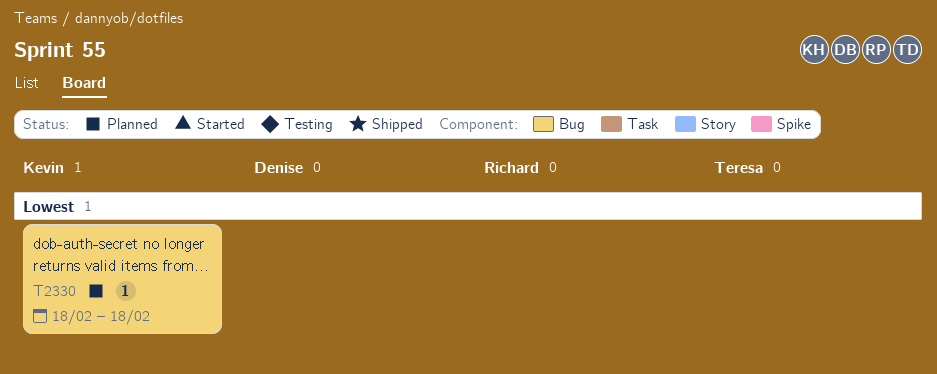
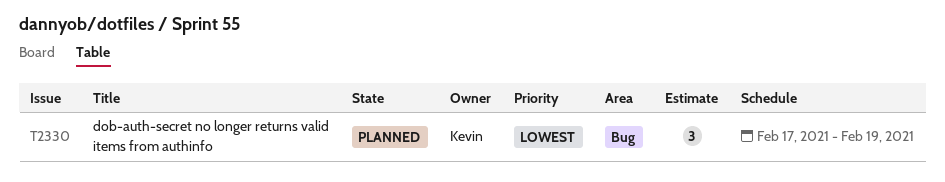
T2330, estimate: 1 -> 3
T2330, start: Feb 18 -> Feb 17
T2330, due: Feb 18 -> Feb 19

